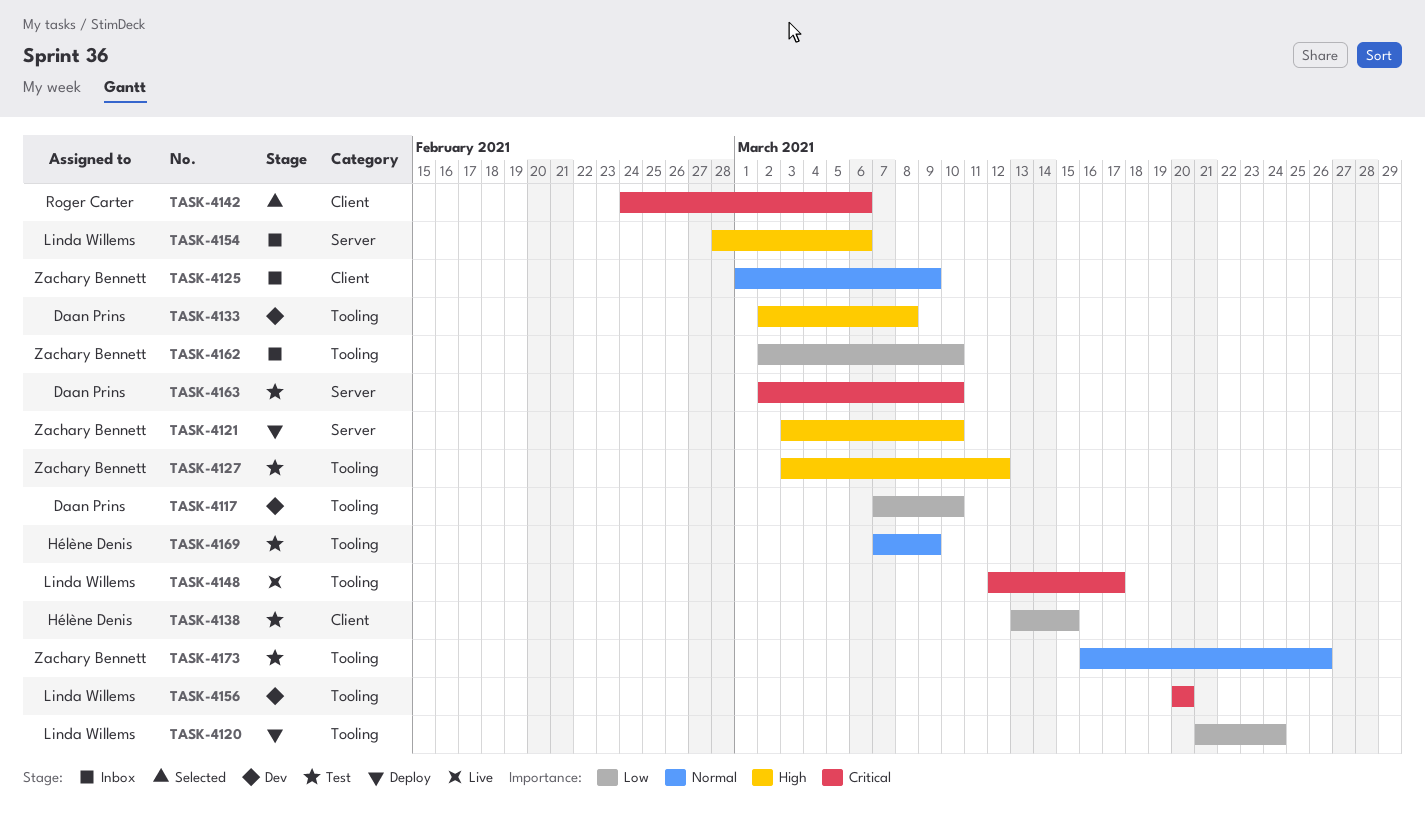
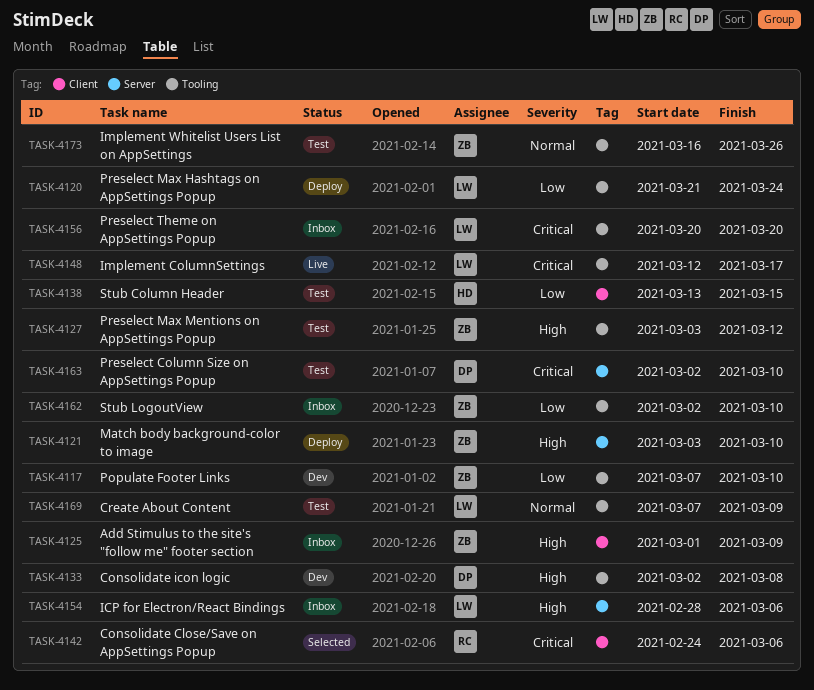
TASK-4117, owner: Daan Prins -> Zachary Bennett
TASK-4125, priority: Normal -> High
TASK-4156, status: Dev -> Inbox
TASK-4169, owner: Hélène Denis -> Linda Willems

